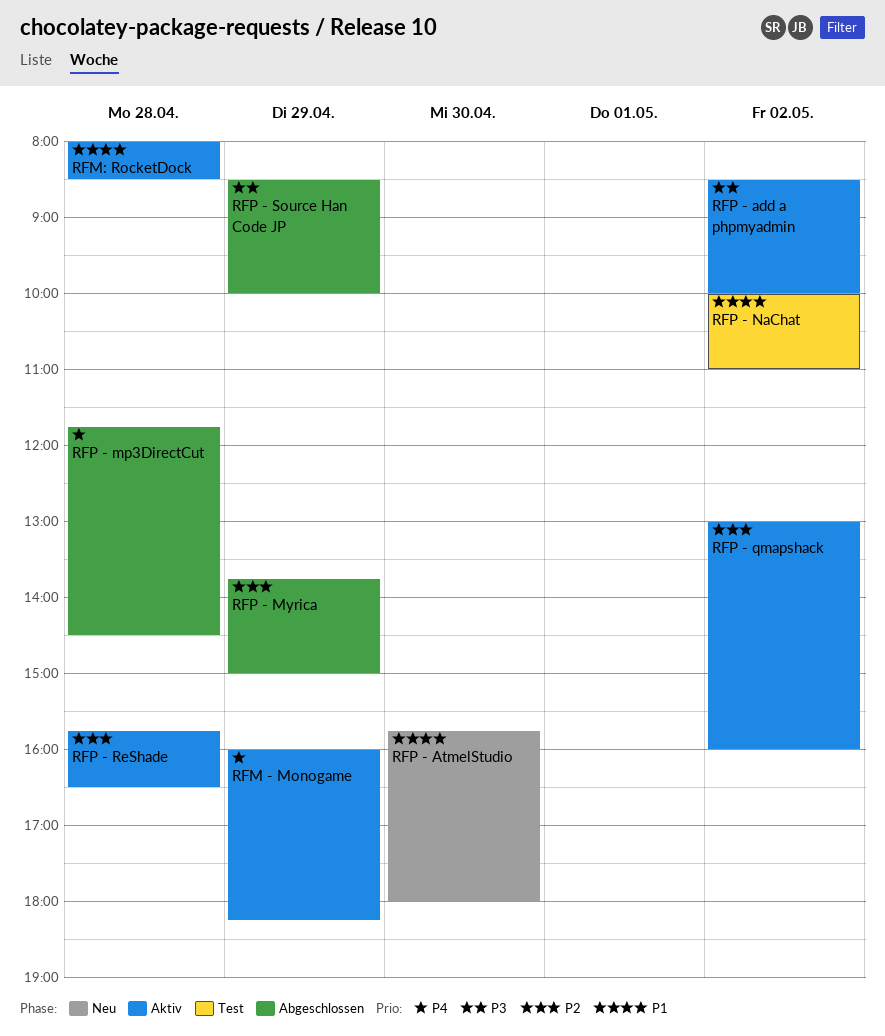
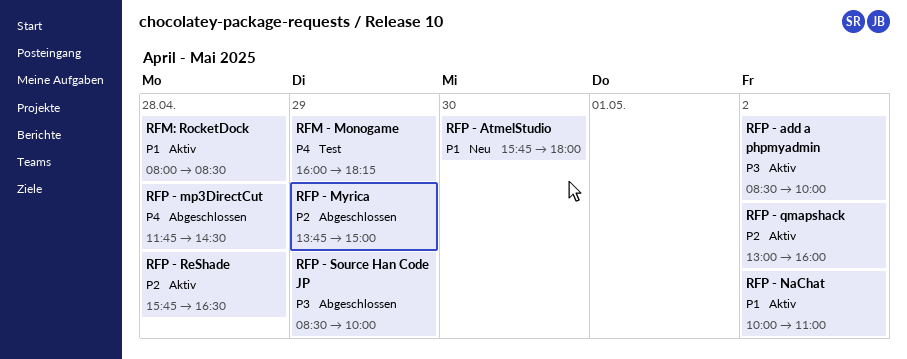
RFM - Monogame, status: Aktiv -> Test
RFP - NaChat, status: Test -> Aktiv

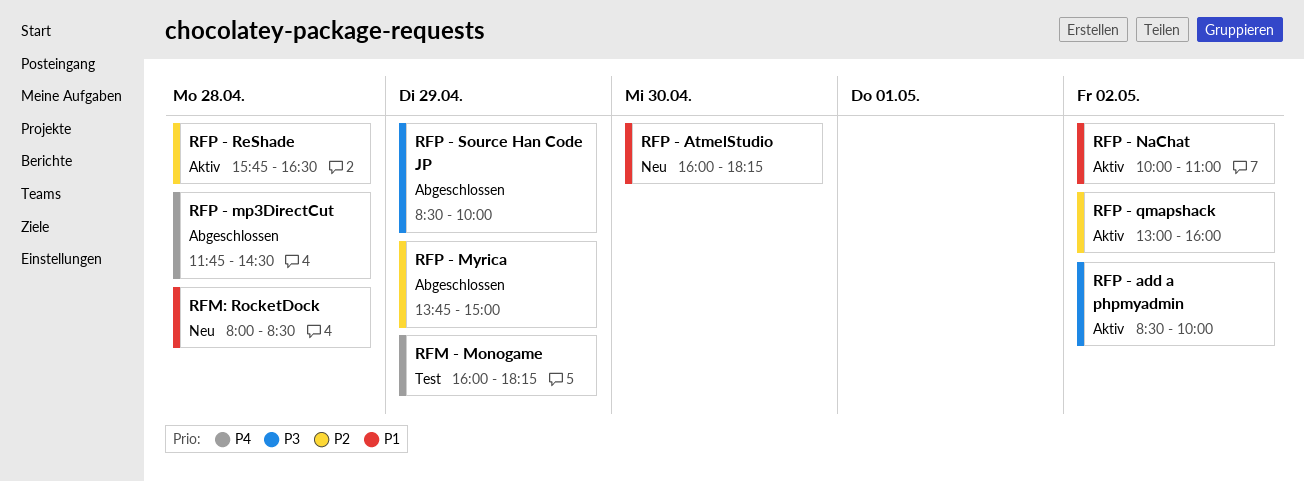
RFM: RocketDock, status: Aktiv -> Neu
RFP - AtmelStudio, begins: 15:45 -> 16:00
RFP - AtmelStudio, ends: 18:00 -> 18:15

